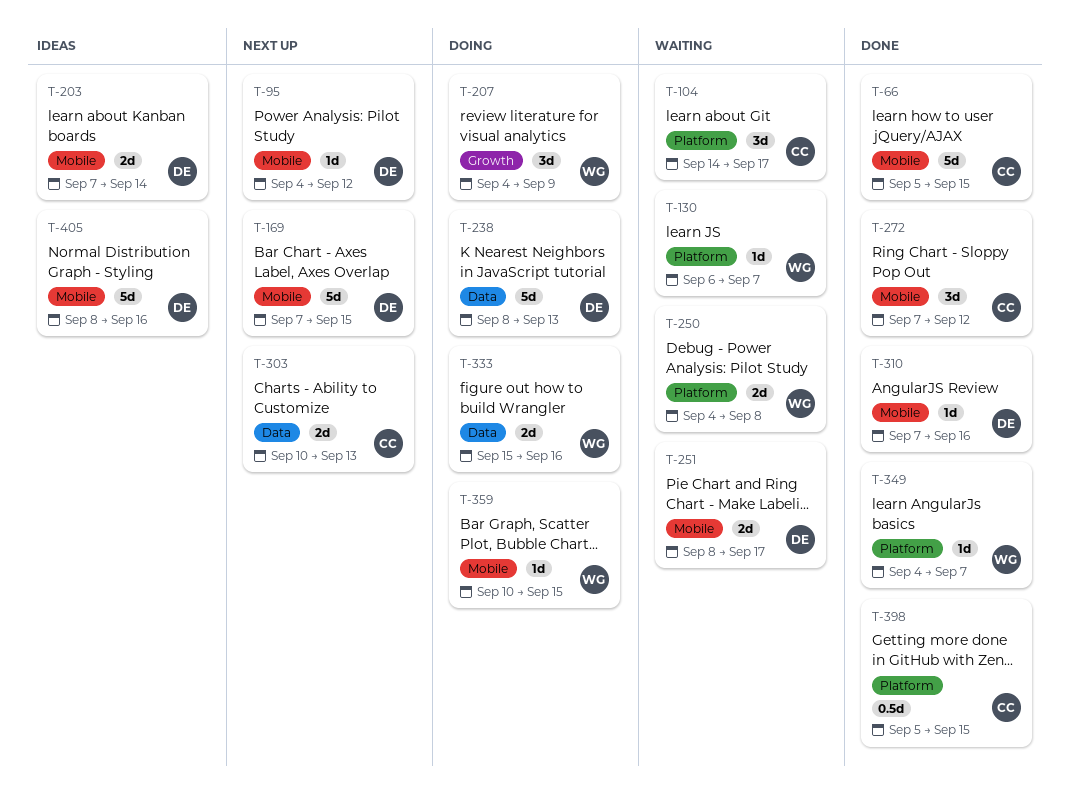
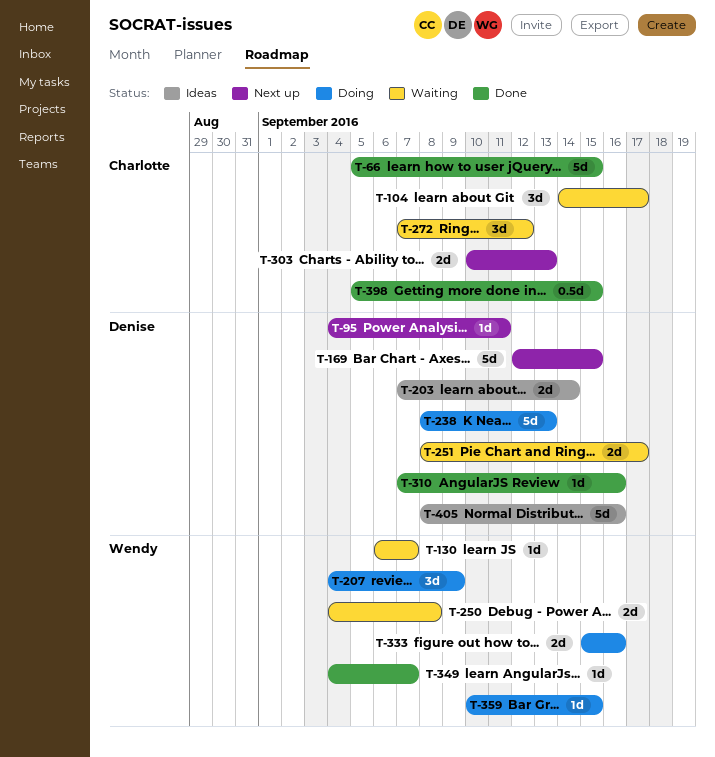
T-95, due: Sep 12 -> Sep 11
T-169, start: Sep 7 -> Sep 12
T-272, status: Done -> Waiting

